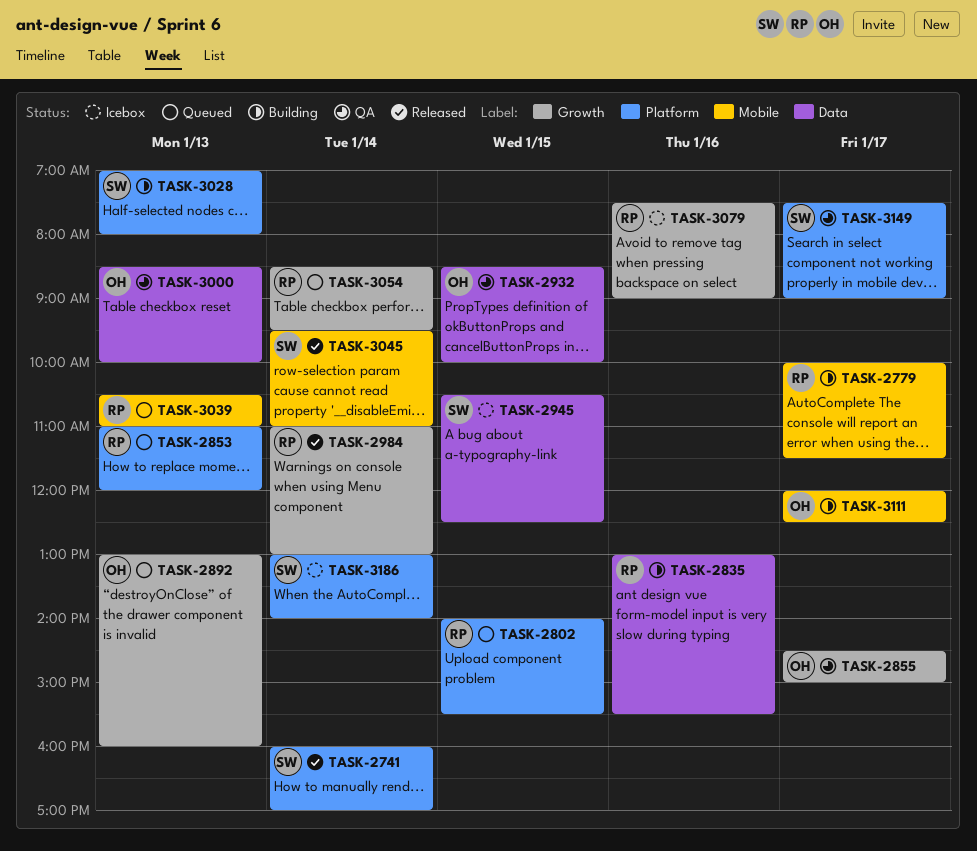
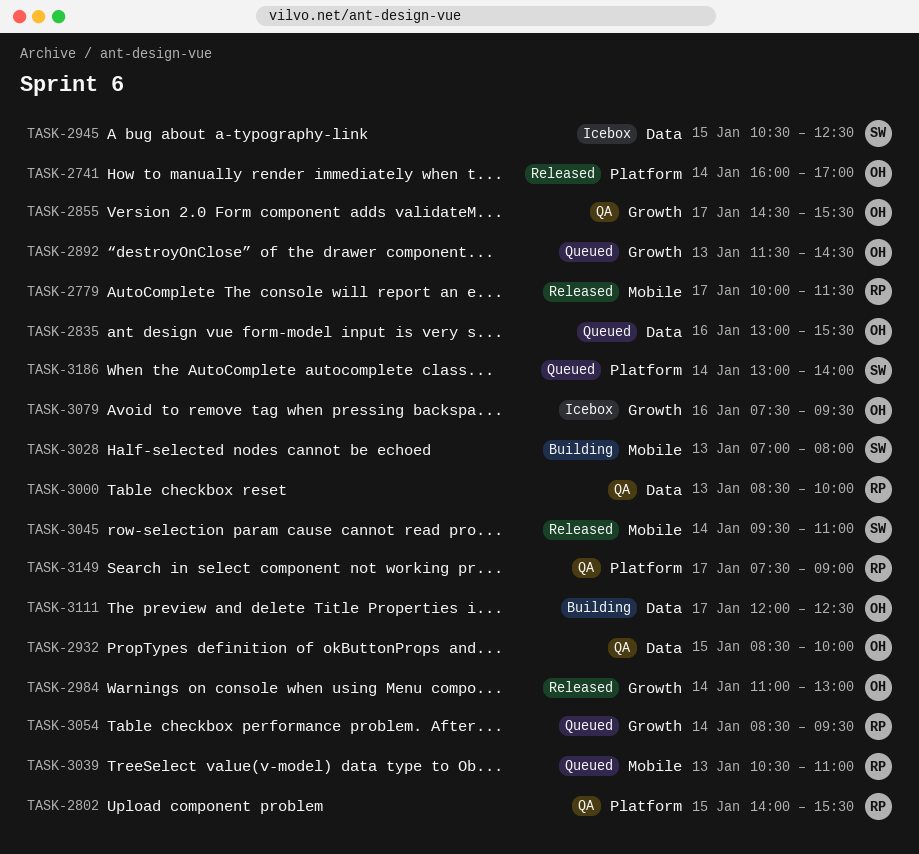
TASK-2741, owner: SW -> OH
TASK-2779, status: Building -> Released
TASK-2802, status: Queued -> QA
TASK-2835, status: Building -> Queued
TASK-2835, owner: RP -> OH
TASK-2853: present -> none
TASK-2855, ends: 15:00 -> 15:30
TASK-2892, begins: 13:00 -> 11:30
TASK-2892, ends: 16:00 -> 14:30
TASK-2984, owner: RP -> OH
TASK-3000, owner: OH -> RP
TASK-3028, label: Platform -> Mobile
TASK-3079, owner: RP -> OH
TASK-3079, ends: 09:00 -> 09:30
TASK-3111, label: Mobile -> Data
TASK-3149, owner: SW -> RP
TASK-3186, status: Icebox -> Queued

